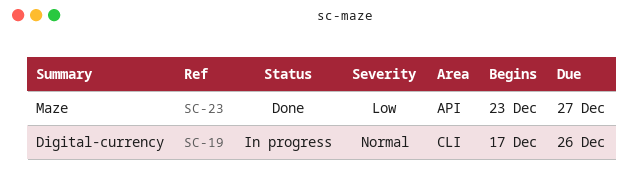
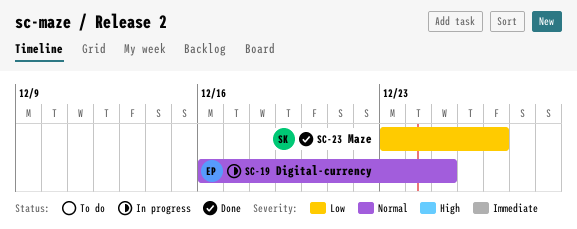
SC-19, start: Dec 17 -> Dec 16
SC-19, due: Dec 26 -> Dec 25

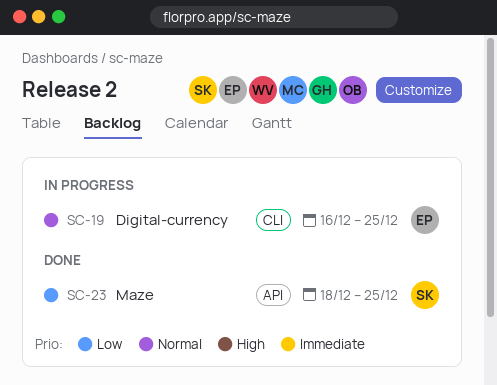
SC-23, start: Dec 23 -> Dec 18
SC-23, due: Dec 27 -> Dec 25

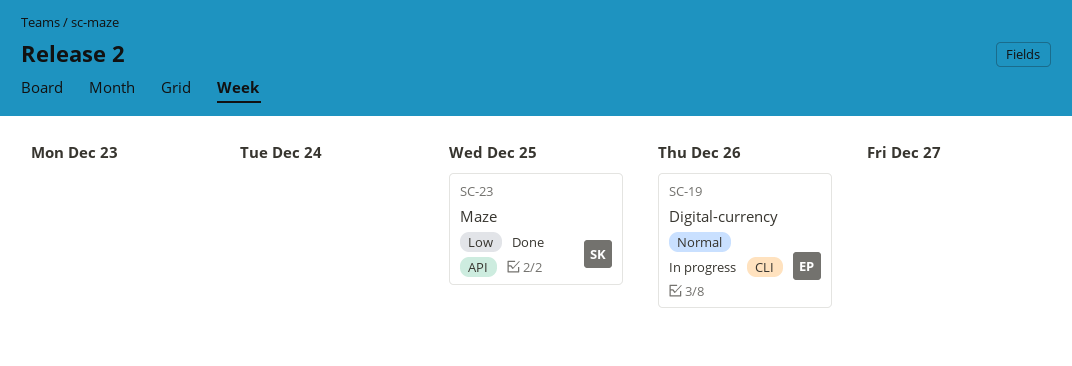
SC-19, due: Dec 25 -> Dec 26

